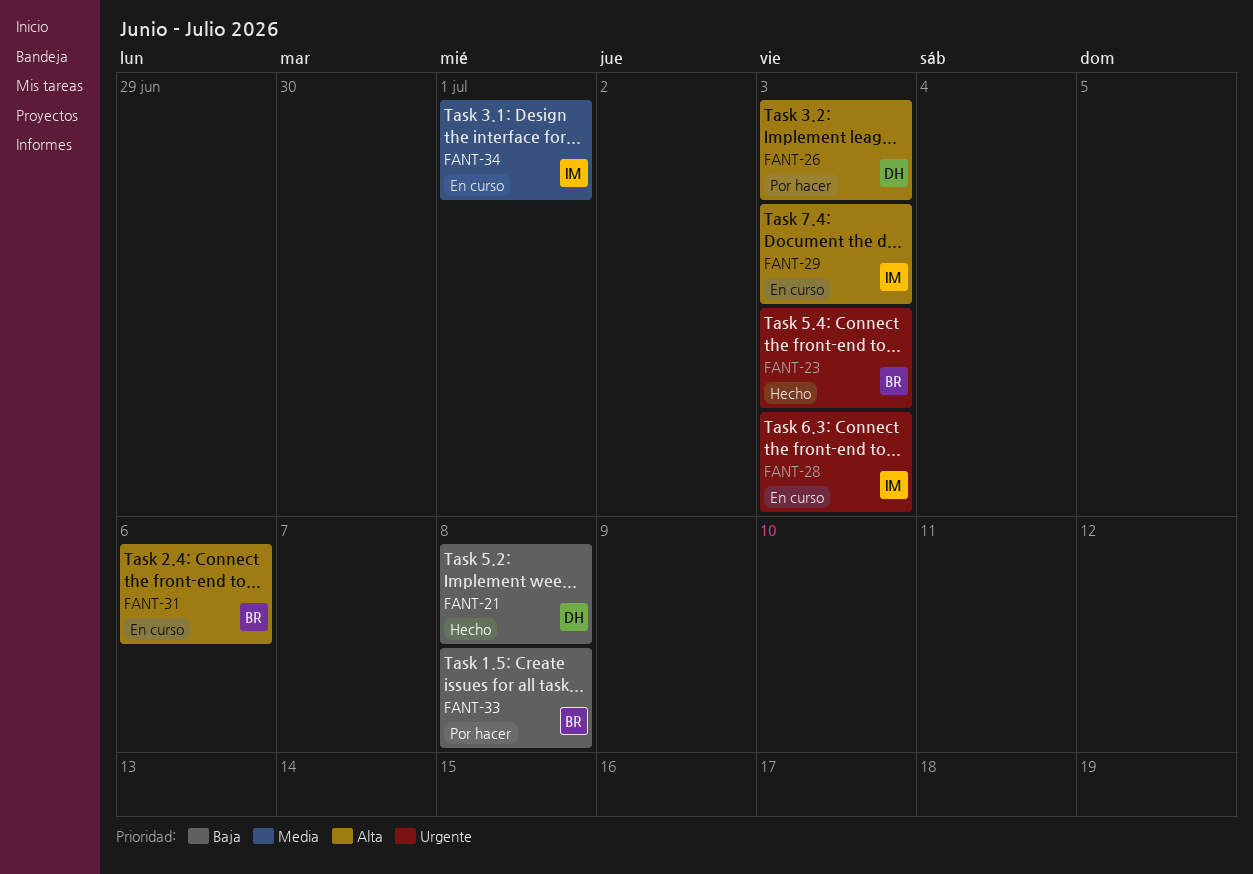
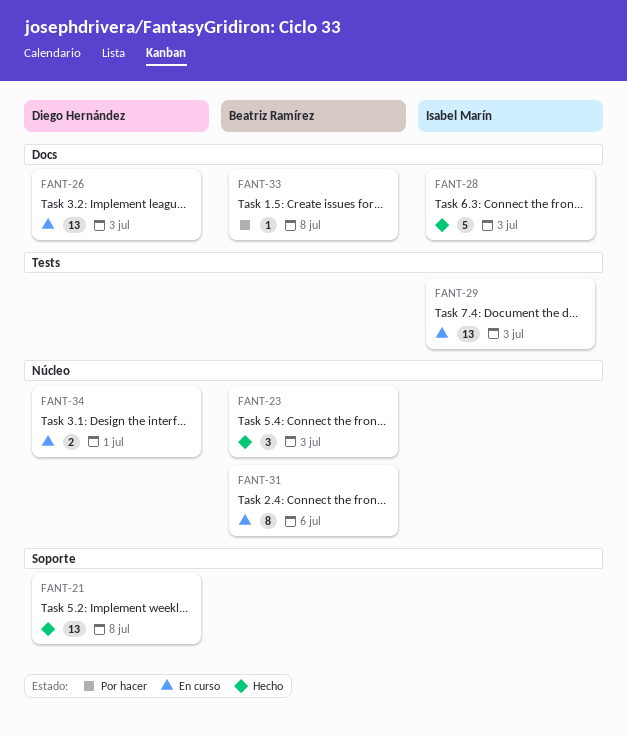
FANT-26, status: Por hacer -> En curso
FANT-28, status: En curso -> Hecho
FANT-34, owner: Isabel Marín -> Diego Hernández

